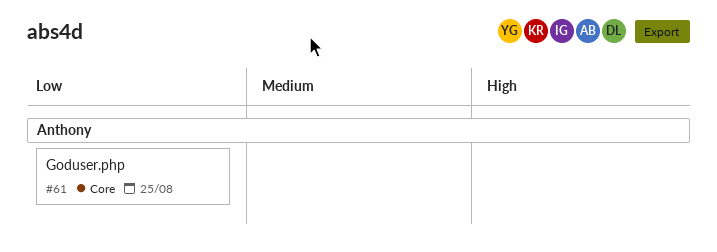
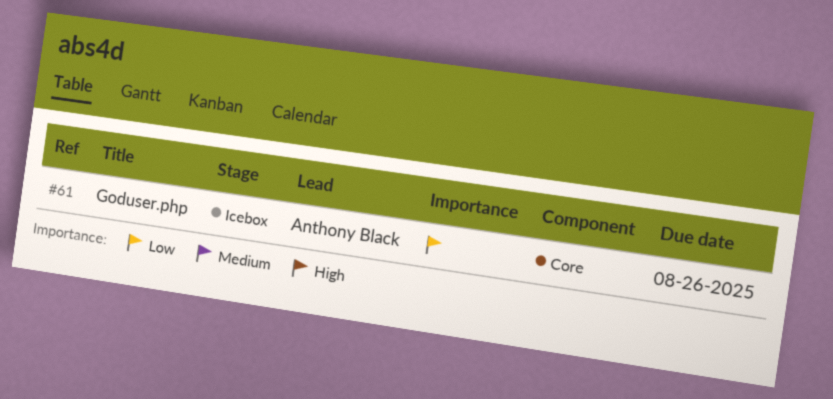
#61, due: Aug 25 -> Aug 26

